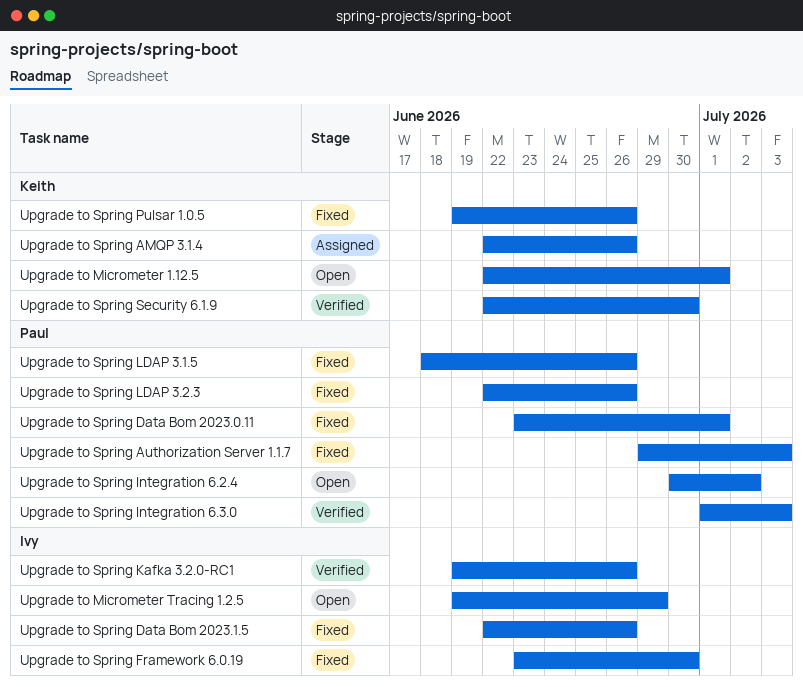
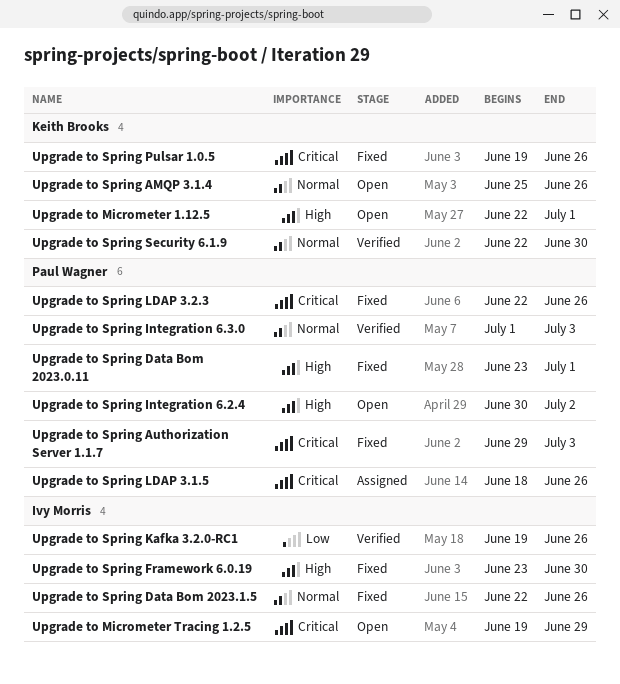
Upgrade to Spring AMQP 3.1.4, status: Assigned -> Open
Upgrade to Spring AMQP 3.1.4, start: Jun 22 -> Jun 25
Upgrade to Spring LDAP 3.1.5, status: Fixed -> Assigned

